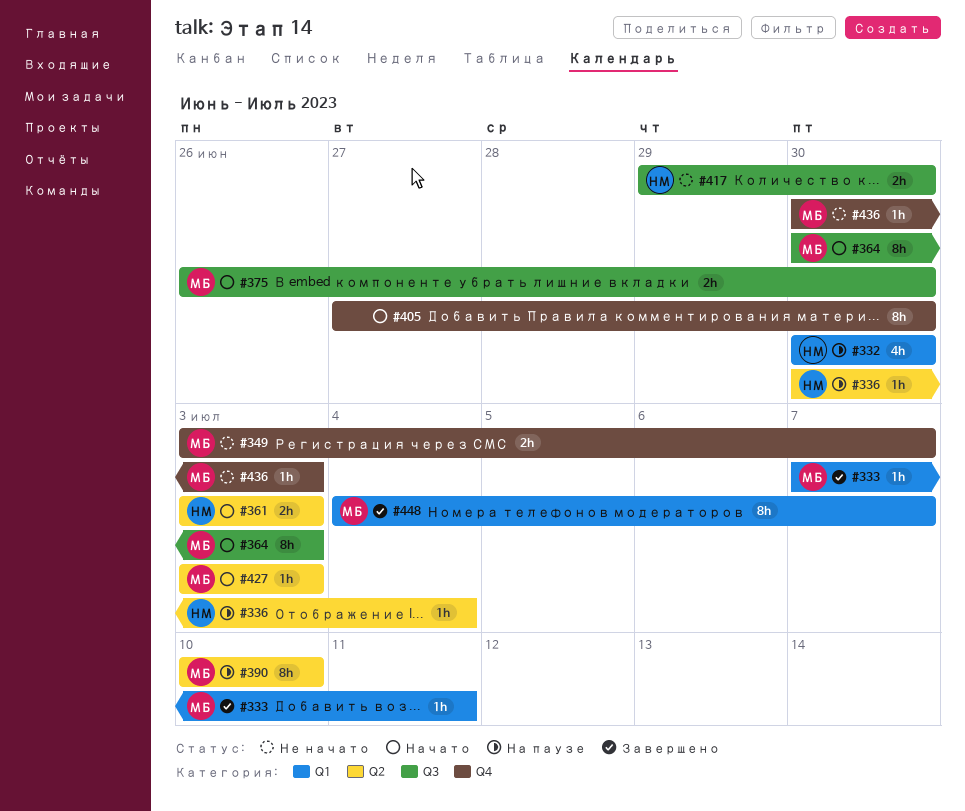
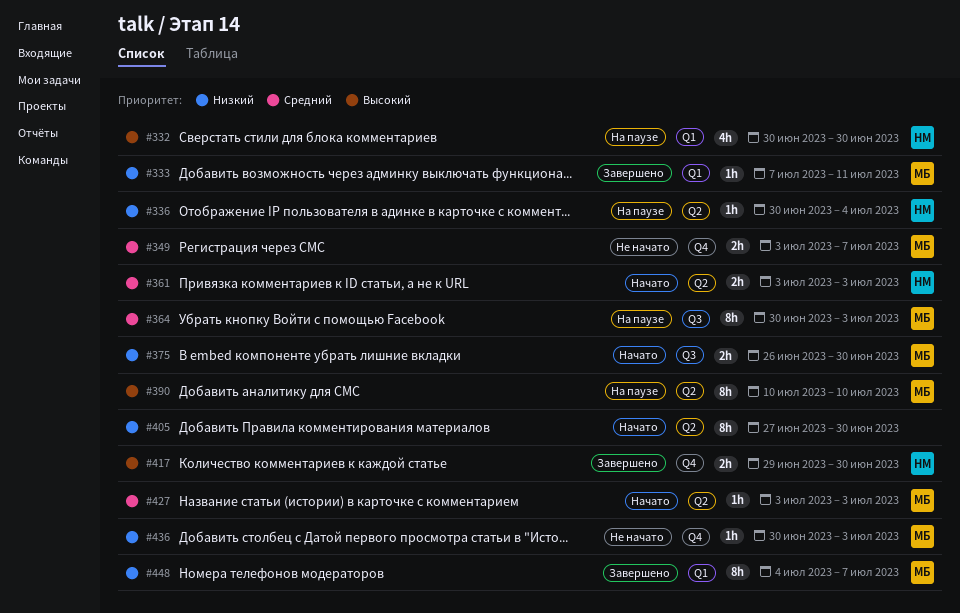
#364, status: Начато -> На паузе
#405, label: Q4 -> Q2
#417, status: Не начато -> Завершено
#417, label: Q3 -> Q4

